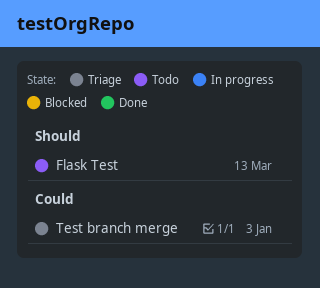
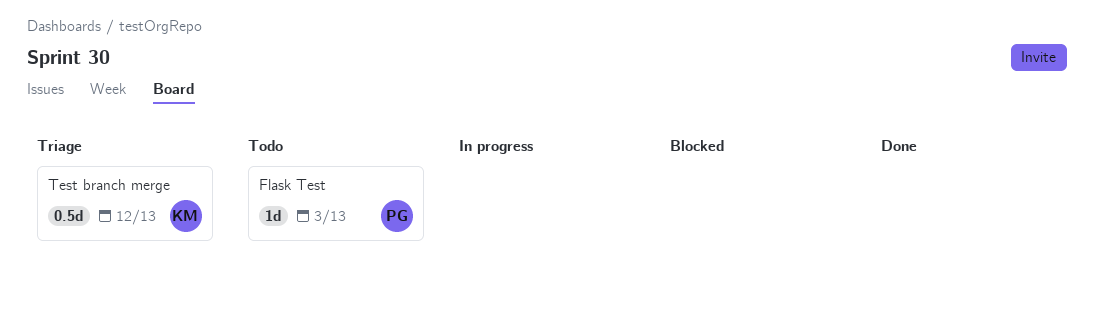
Test branch merge, due: Jan 3 -> Dec 13

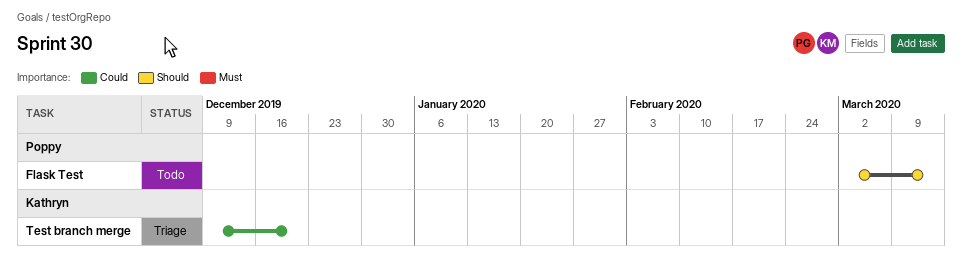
Test branch merge, due: Dec 13 -> Dec 20

